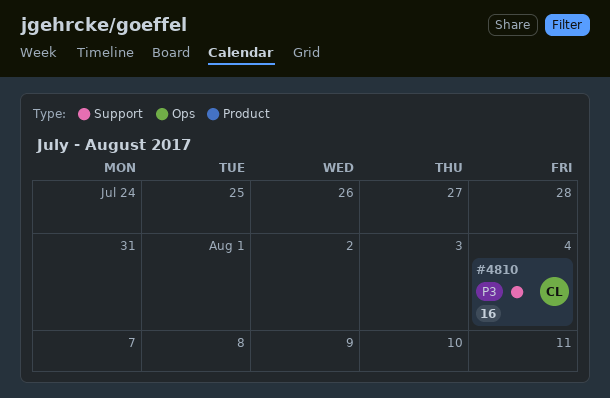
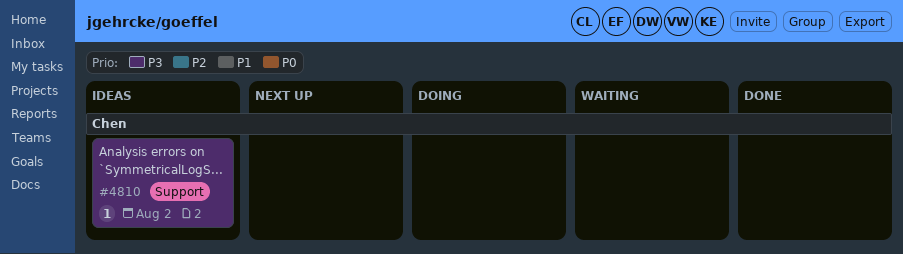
#4810, estimate: 16 -> 1
#4810, due: Aug 4 -> Aug 2

